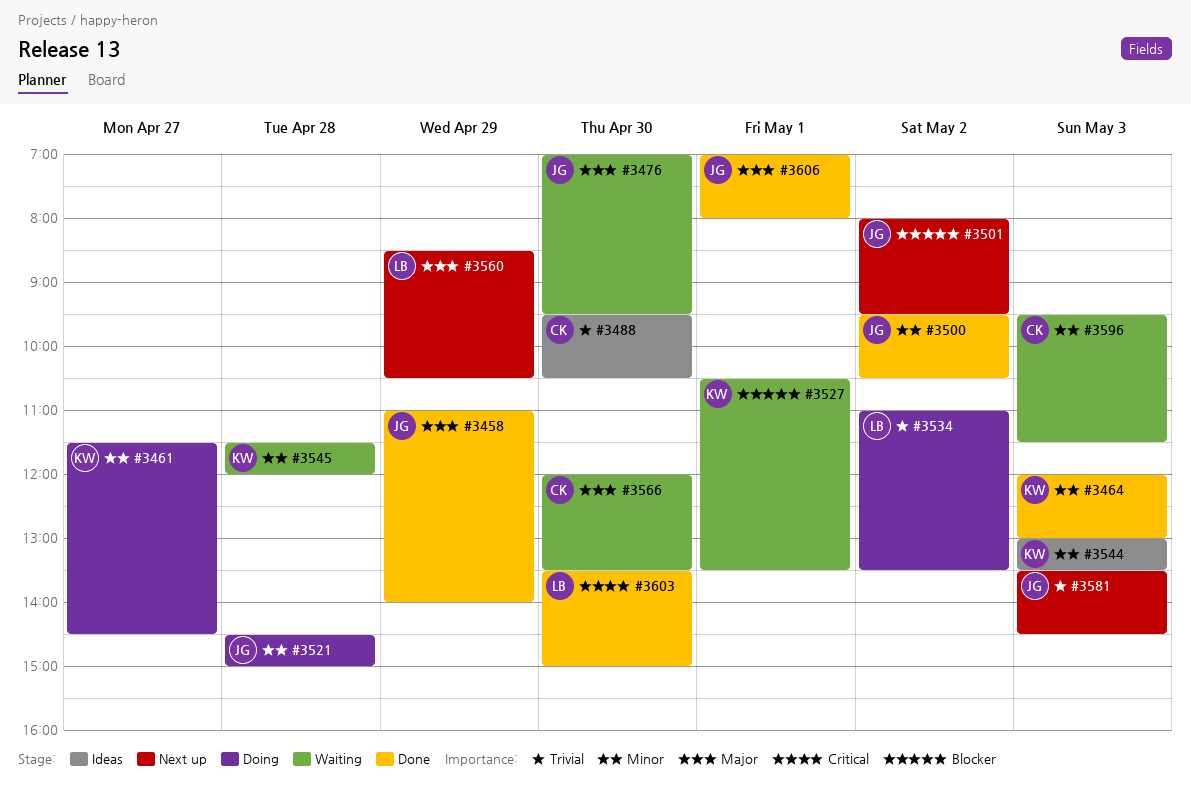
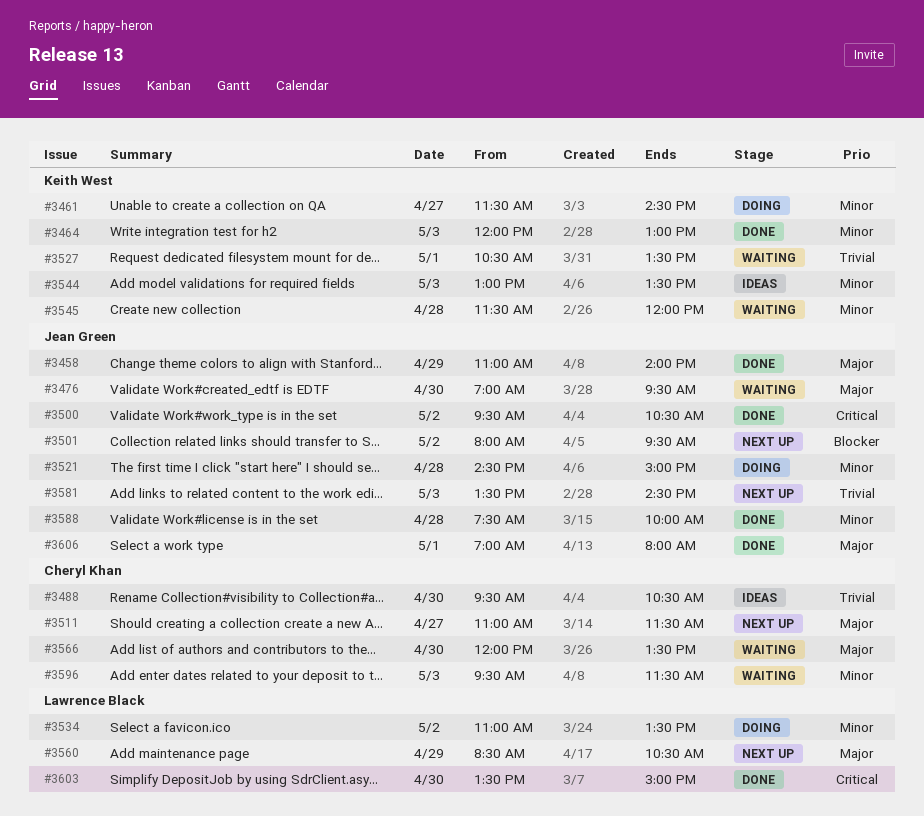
#3500, priority: Minor -> Critical
#3511: none -> present
#3527, priority: Blocker -> Trivial
#3534, priority: Trivial -> Minor
#3588: none -> present

